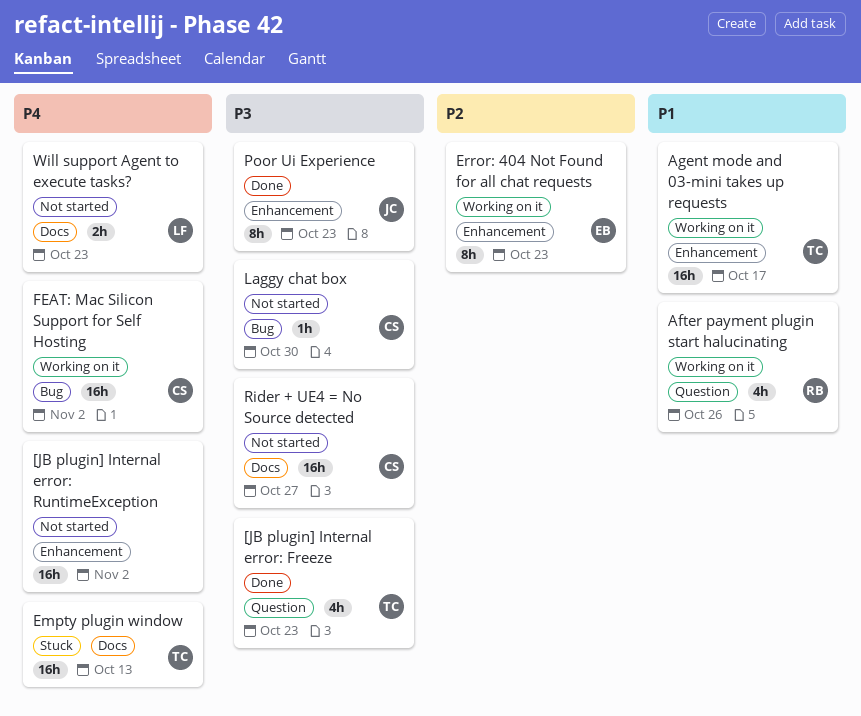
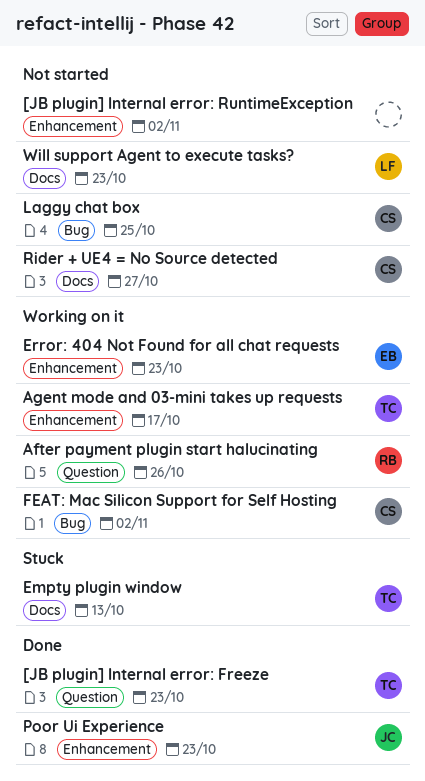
Laggy chat box, due: Oct 30 -> Oct 25

